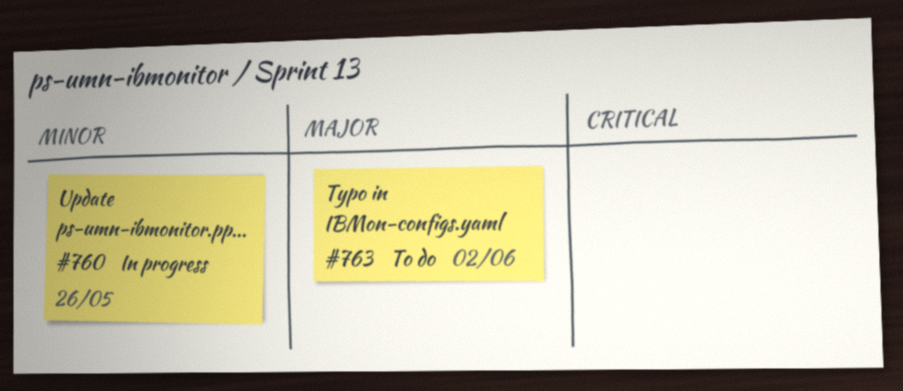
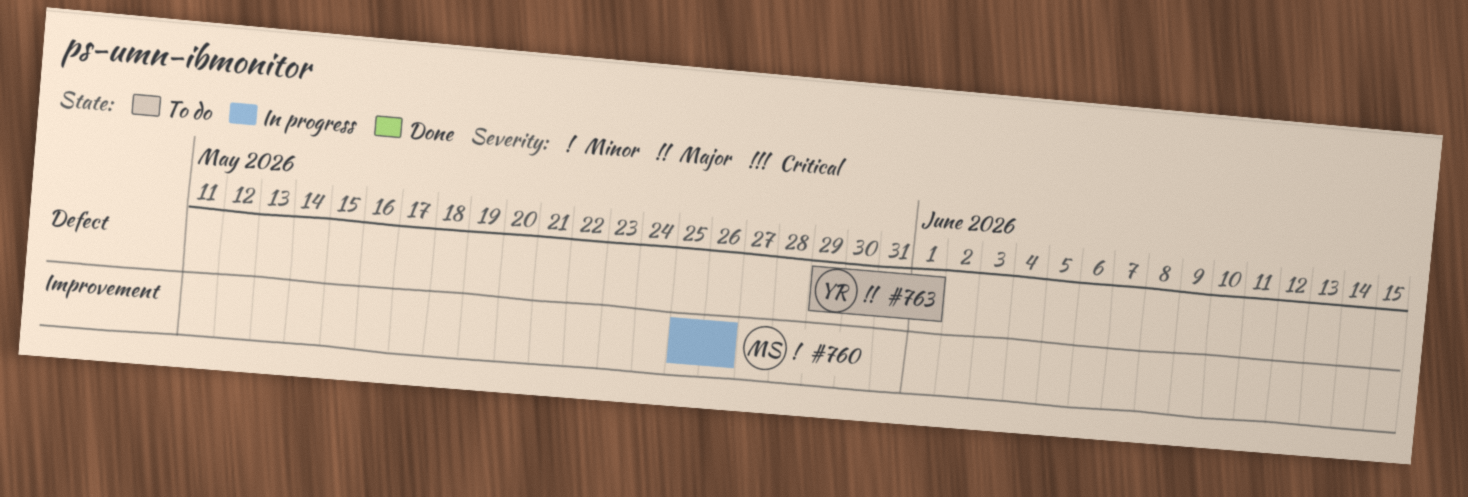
#763, due: Jun 2 -> Jun 1

